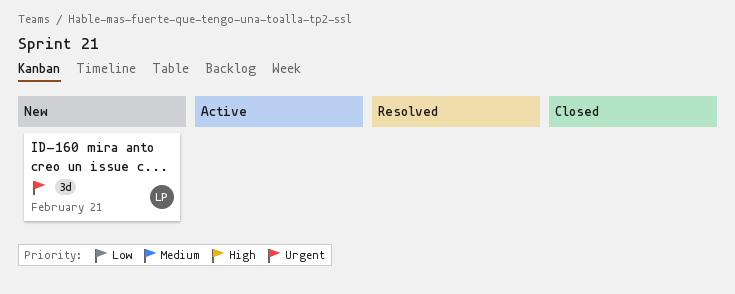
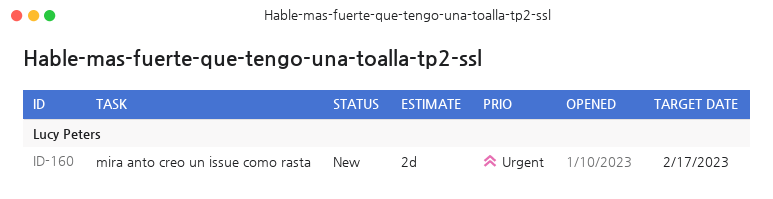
ID-160, estimate: 3d -> 2d
ID-160, due: Feb 21 -> Feb 17

